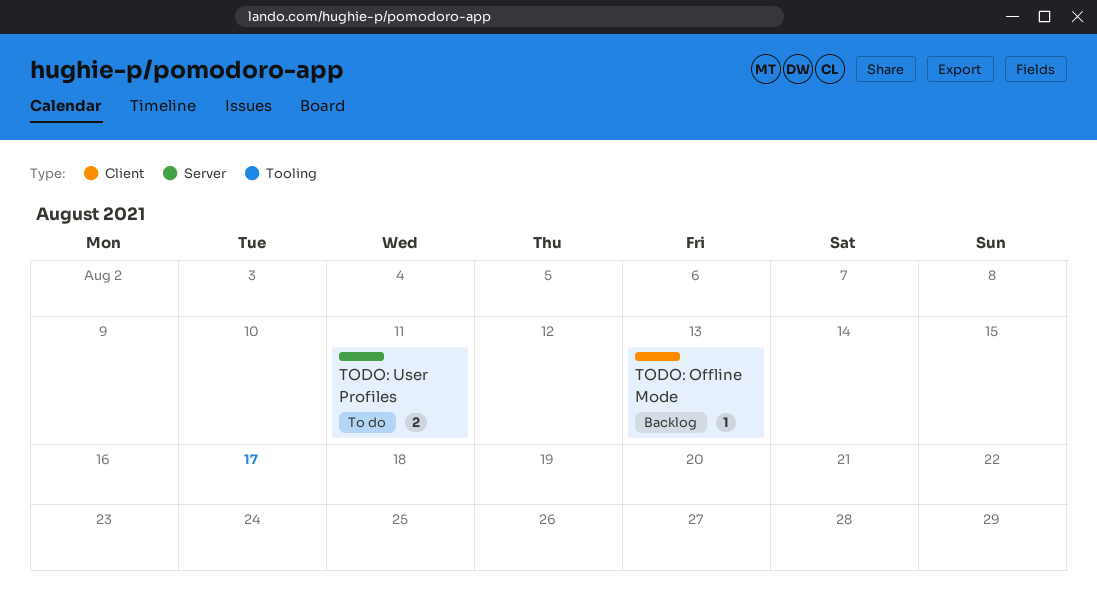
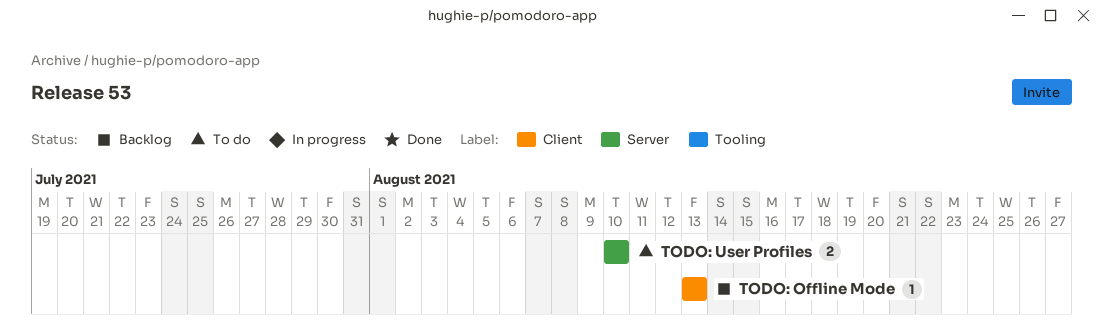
TODO: User Profiles, due: Aug 11 -> Aug 10

